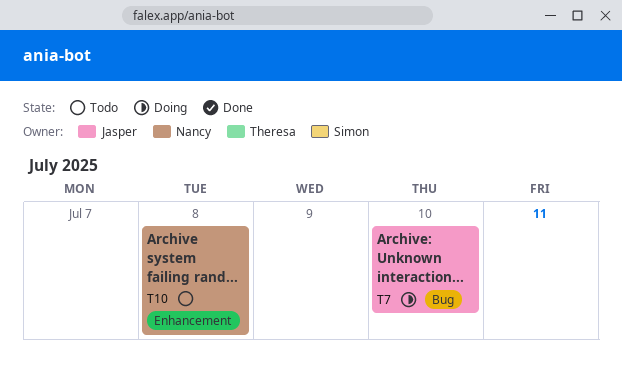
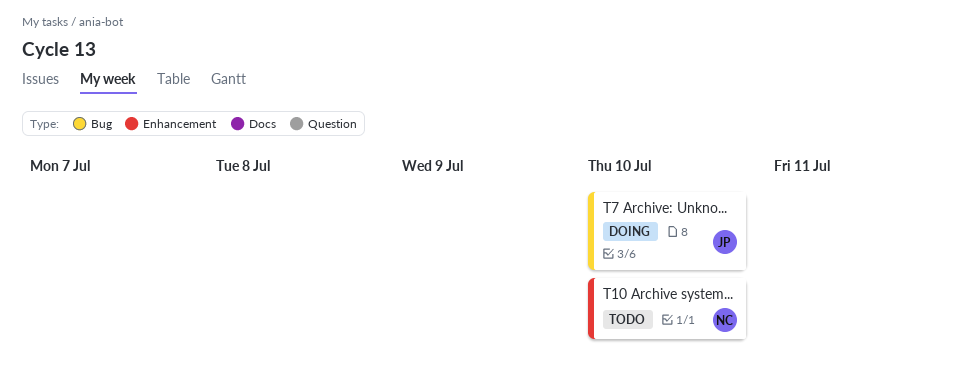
T10, due: Jul 8 -> Jul 10

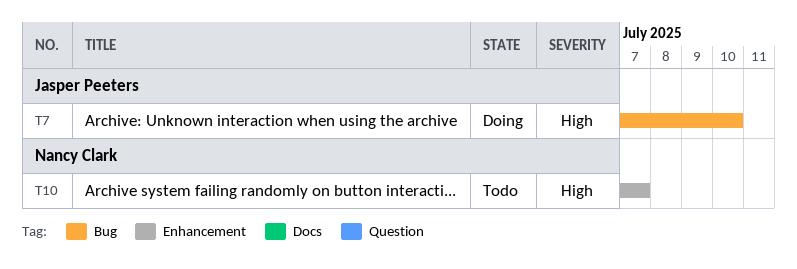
T10, due: Jul 10 -> Jul 7

